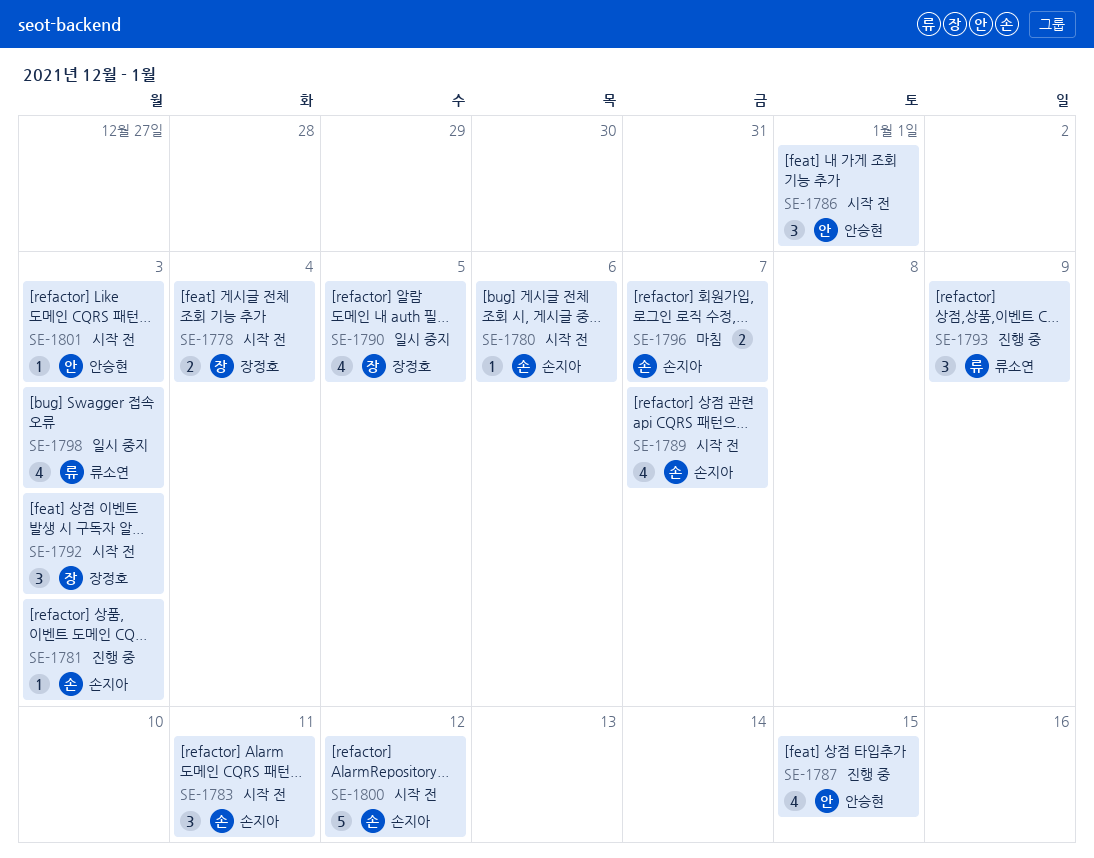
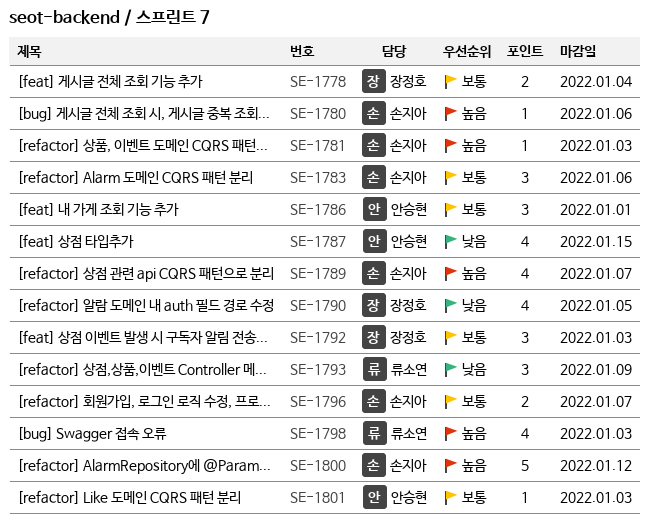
SE-1783, due: Jan 11 -> Jan 6

